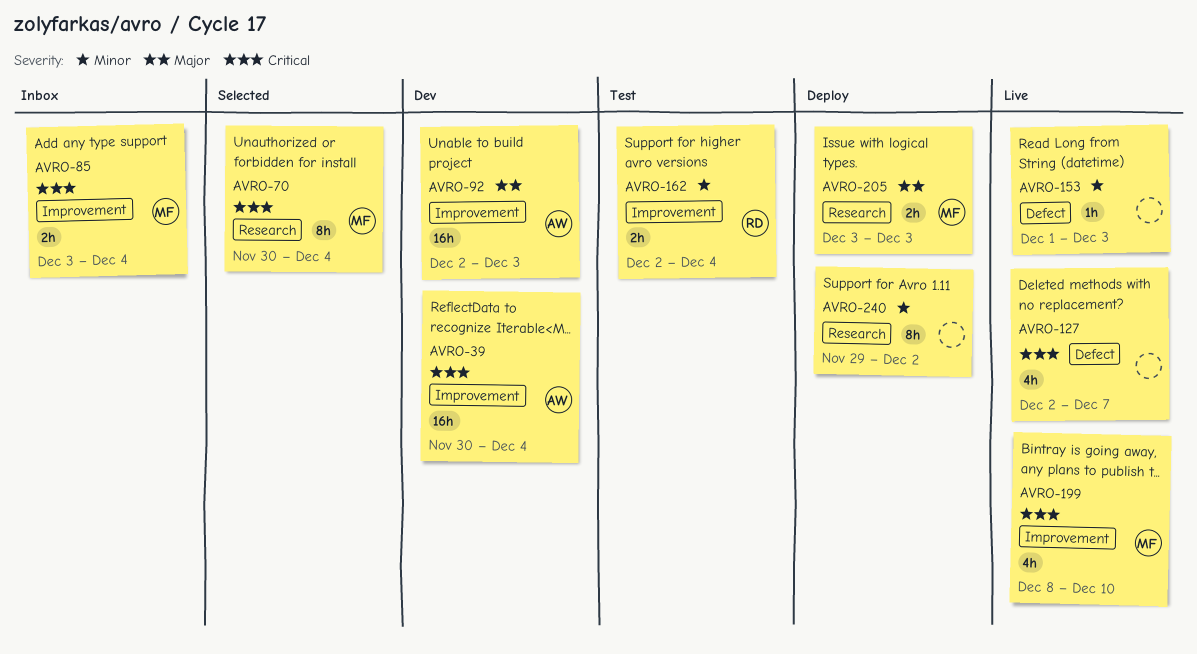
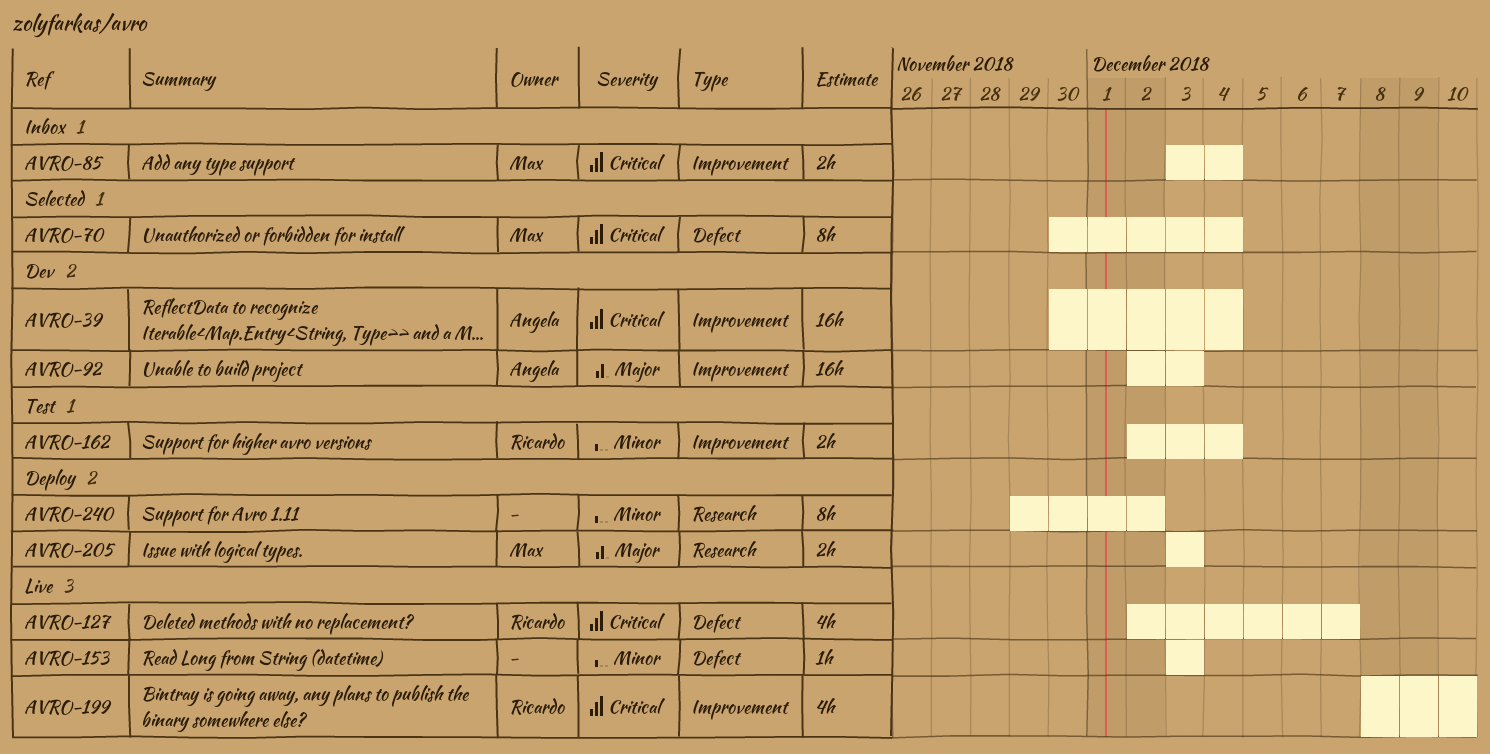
AVRO-70, label: Research -> Defect
AVRO-127, owner: none -> Ricardo
AVRO-153, start: Dec 1 -> Dec 3
AVRO-199, owner: Max -> Ricardo

